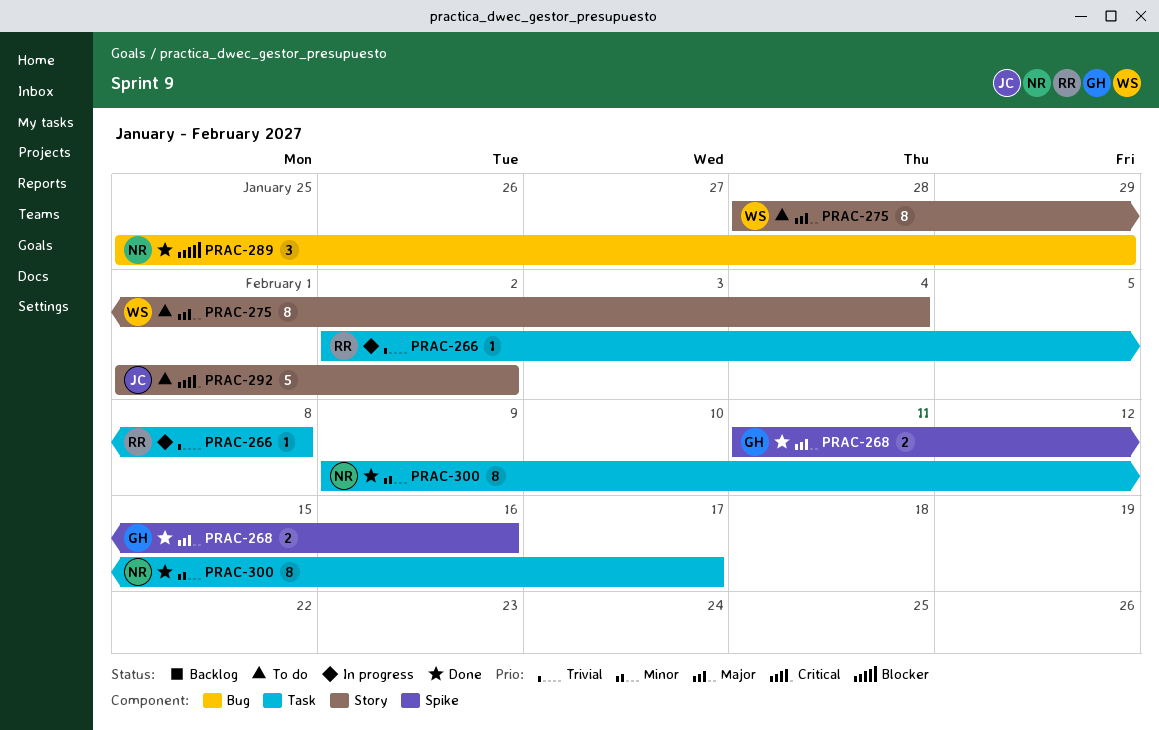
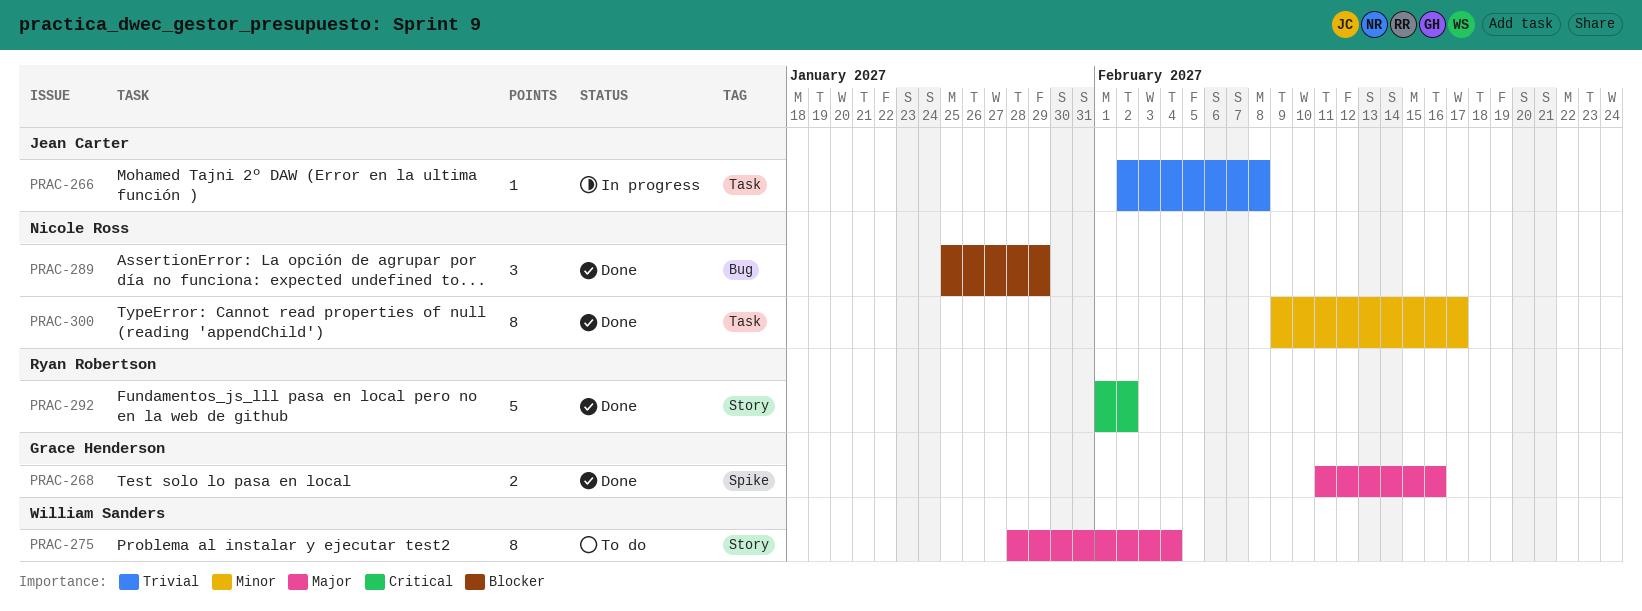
PRAC-266, owner: Ryan Robertson -> Jean Carter
PRAC-292, status: To do -> Done
PRAC-292, owner: Jean Carter -> Ryan Robertson

